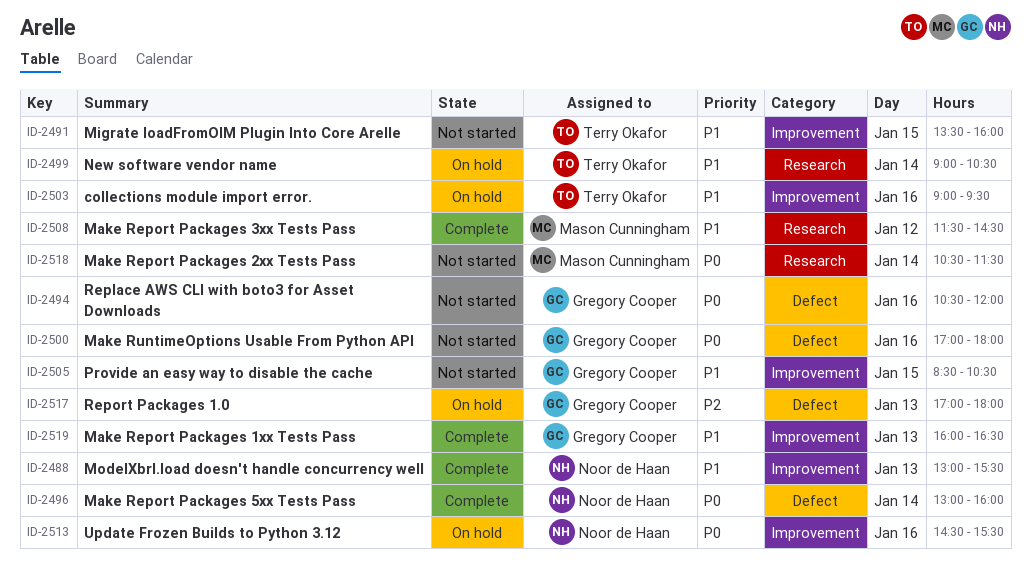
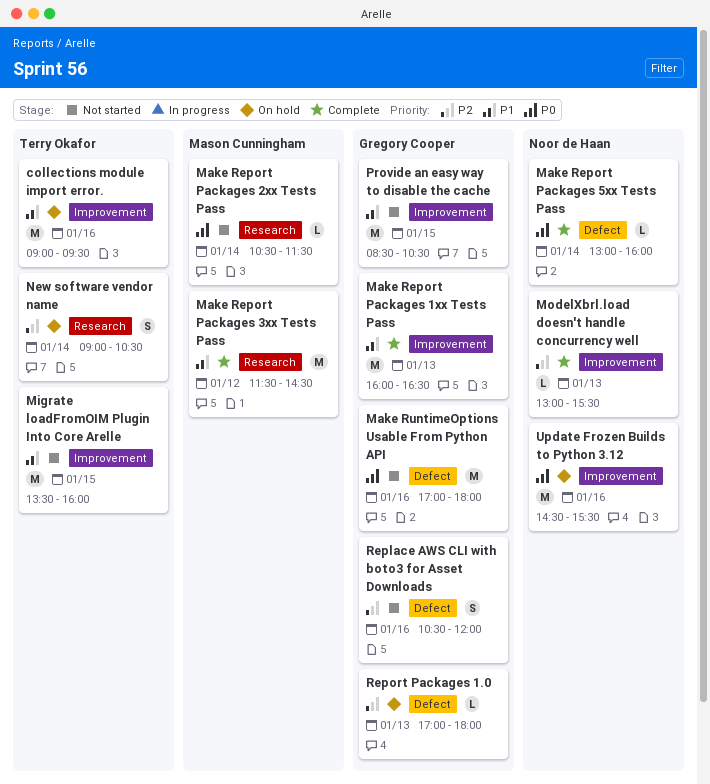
ModelXbrl.load doesn't handle concurrency well, priority: P1 -> P2
New software vendor name, priority: P1 -> P2
Replace AWS CLI with boto3 for Asset Downloads, priority: P0 -> P2

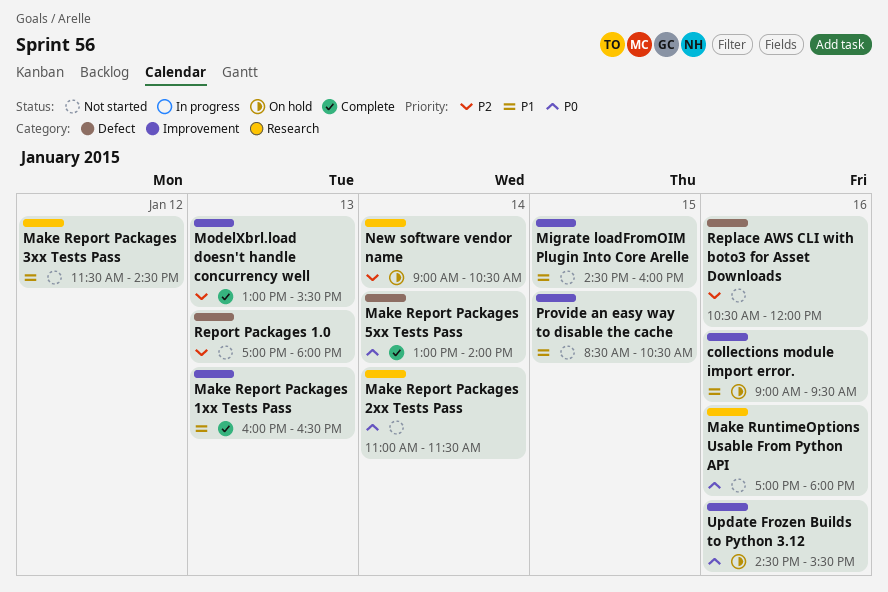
Make Report Packages 2xx Tests Pass, begins: 10:30 -> 11:00
Make Report Packages 3xx Tests Pass, status: Complete -> Not started
Make Report Packages 5xx Tests Pass, ends: 16:00 -> 14:00
Make RuntimeOptions Usable From Python API, label: Defect -> Research
Migrate loadFromOIM Plugin Into Core Arelle, begins: 13:30 -> 14:30
Report Packages 1.0, status: On hold -> Not started

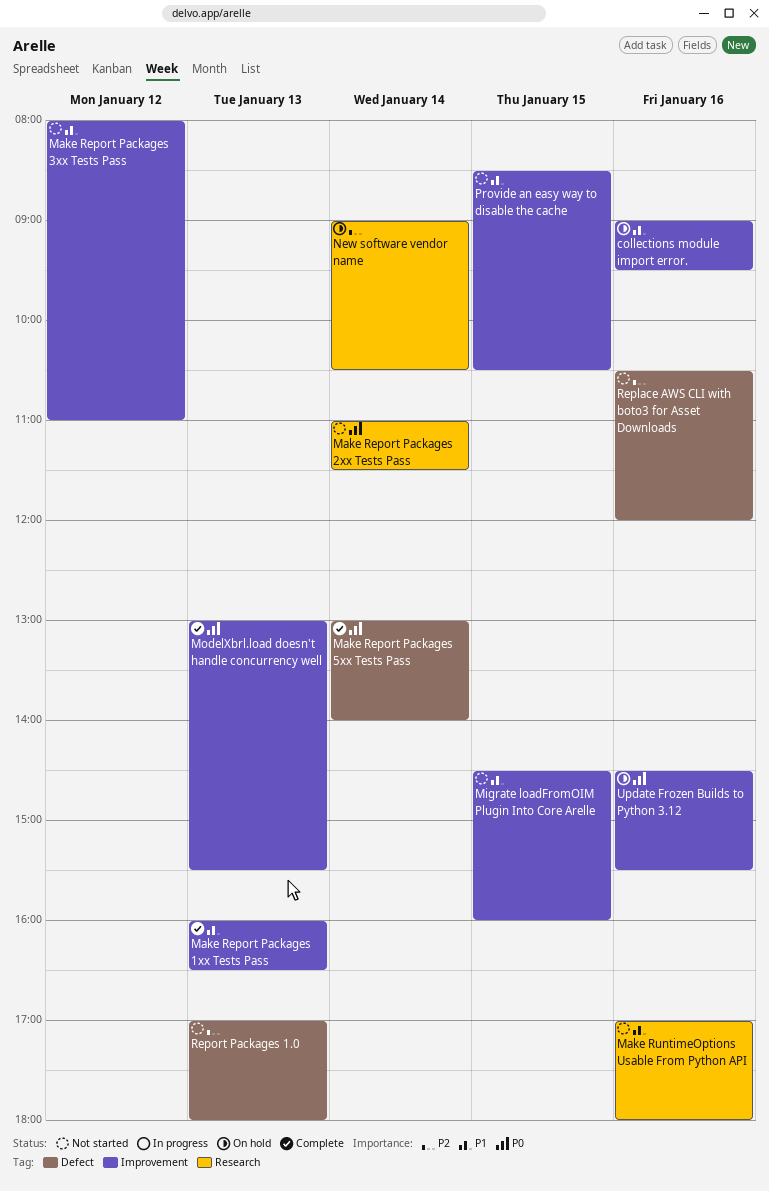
Make Report Packages 3xx Tests Pass, label: Research -> Improvement
Make Report Packages 3xx Tests Pass, begins: 11:30 -> 08:00
Make Report Packages 3xx Tests Pass, ends: 14:30 -> 11:00
Make RuntimeOptions Usable From Python API, priority: P0 -> P1
ModelXbrl.load doesn't handle concurrency well, priority: P2 -> P0

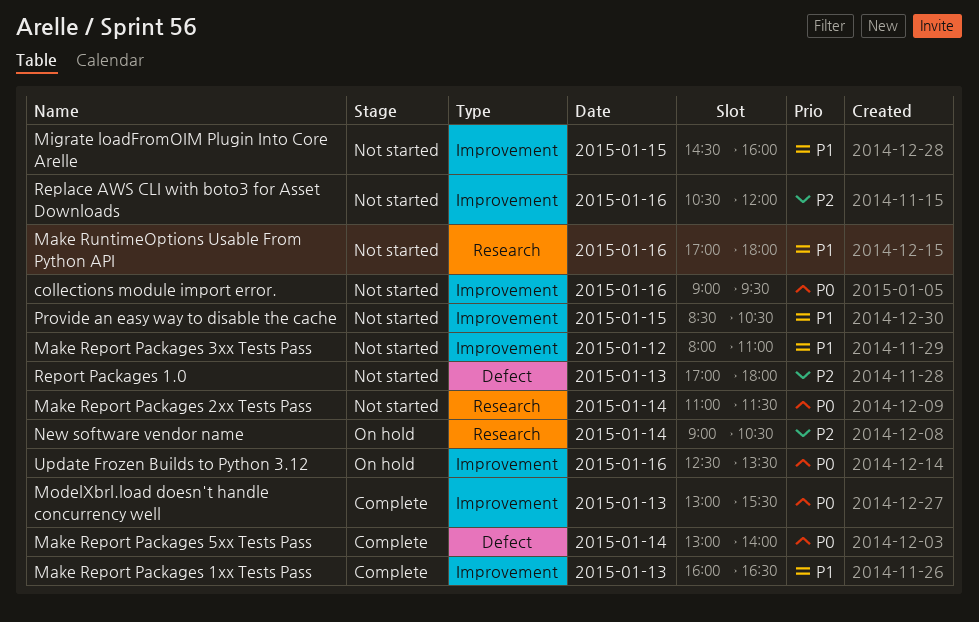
collections module import error., status: On hold -> Not started
collections module import error., priority: P1 -> P0
Replace AWS CLI with boto3 for Asset Downloads, label: Defect -> Improvement
Update Frozen Builds to Python 3.12, begins: 14:30 -> 12:30
Update Frozen Builds to Python 3.12, ends: 15:30 -> 13:30

